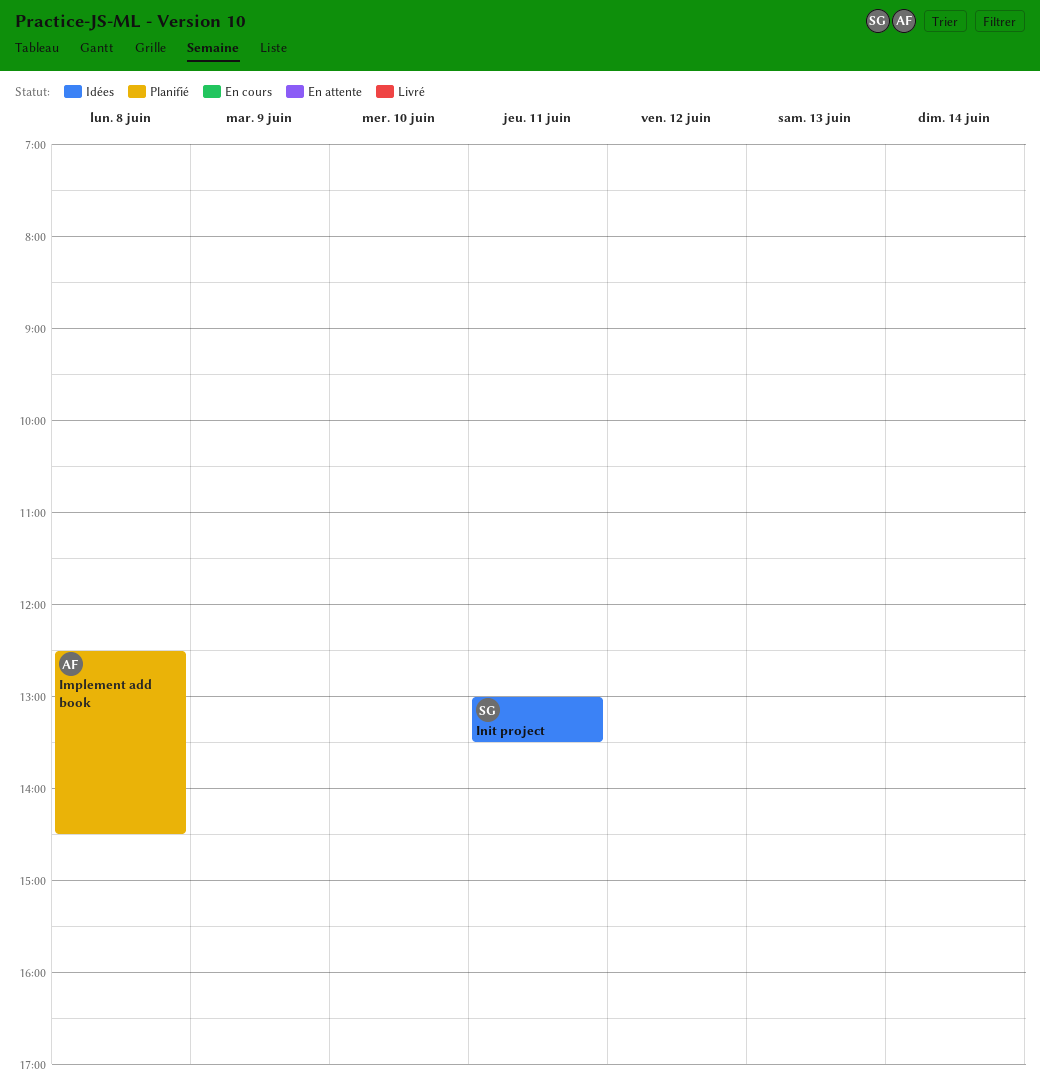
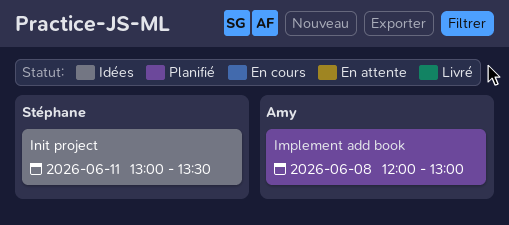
Implement add book, begins: 12:30 -> 12:00
Implement add book, ends: 14:30 -> 13:00

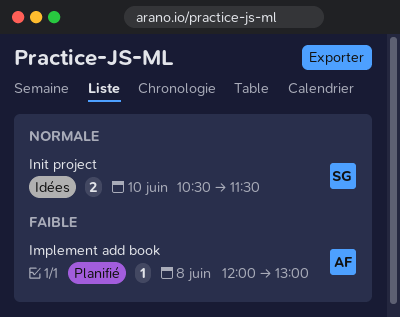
Init project, day: Jun 11 -> Jun 10
Init project, begins: 13:00 -> 10:30
Init project, ends: 13:30 -> 11:30

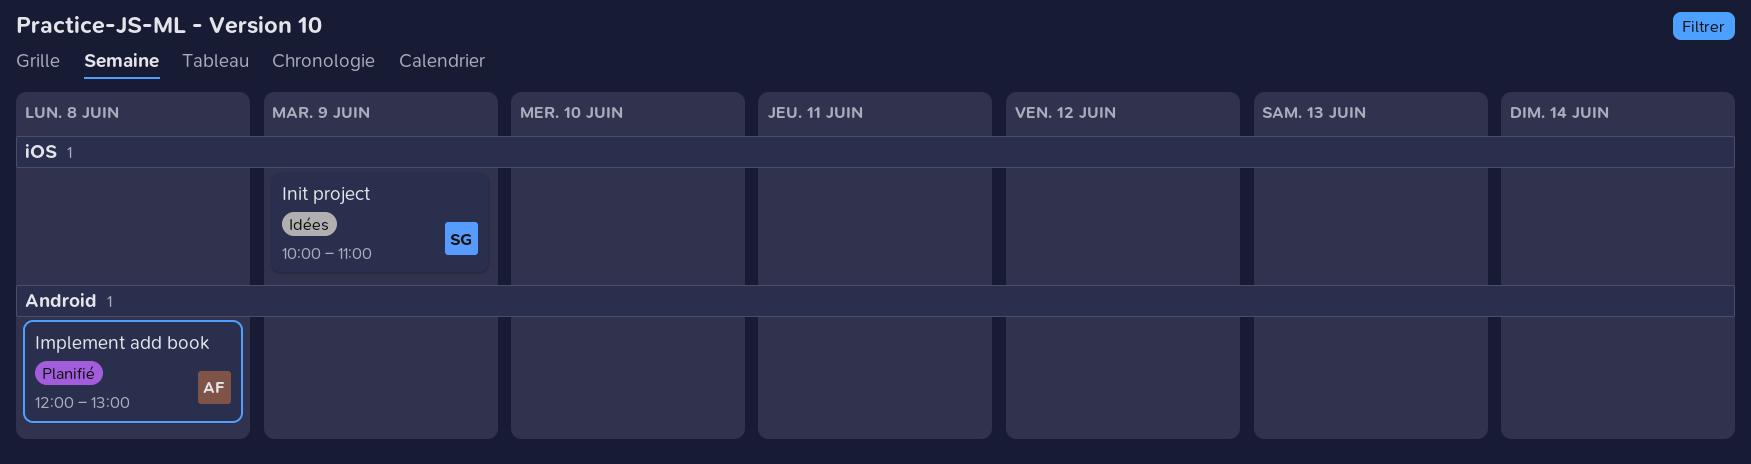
Init project, day: Jun 10 -> Jun 9
Init project, begins: 10:30 -> 10:00
Init project, ends: 11:30 -> 11:00

